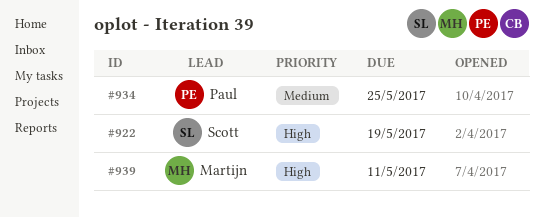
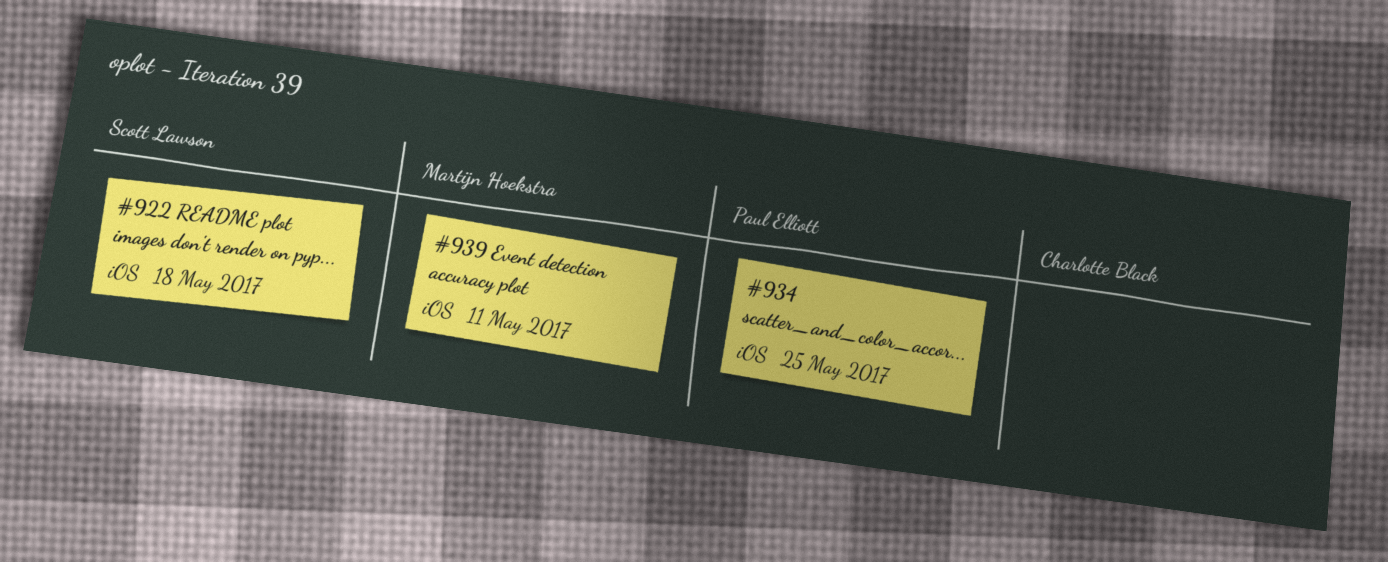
#922, due: May 19 -> May 18

